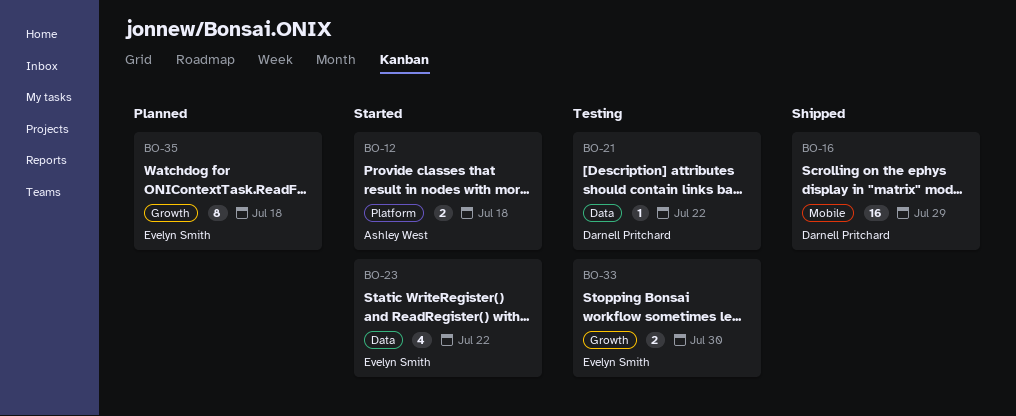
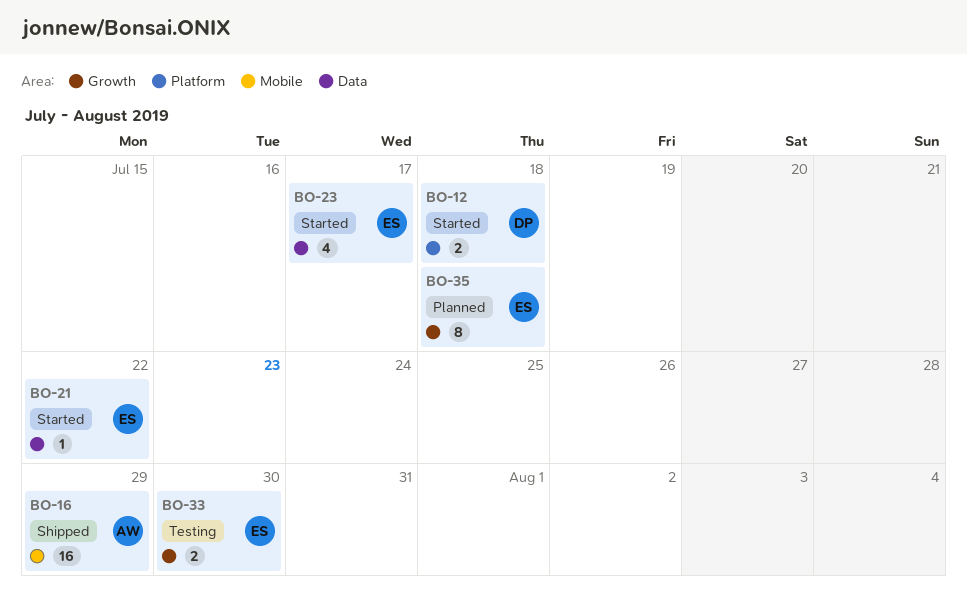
BO-12, owner: Ashley West -> Darnell Pritchard
BO-16, owner: Darnell Pritchard -> Ashley West
BO-21, status: Testing -> Started
BO-21, owner: Darnell Pritchard -> Evelyn Smith
BO-23, due: Jul 22 -> Jul 17

